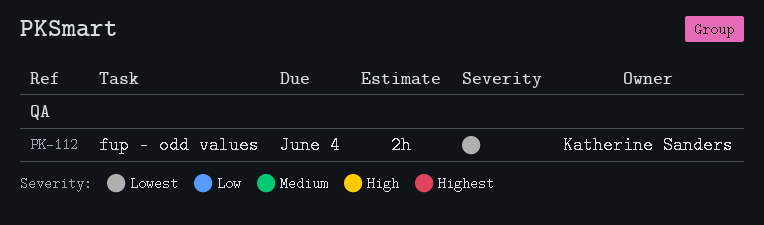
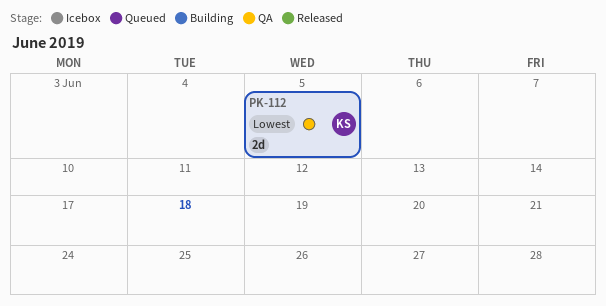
PK-112, estimate: 2h -> 2d
PK-112, due: Jun 4 -> Jun 5

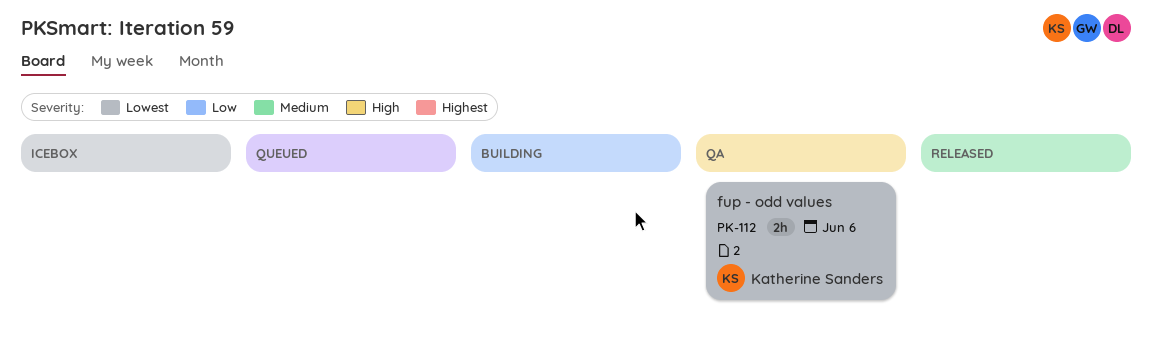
PK-112, estimate: 2d -> 2h
PK-112, due: Jun 5 -> Jun 6

